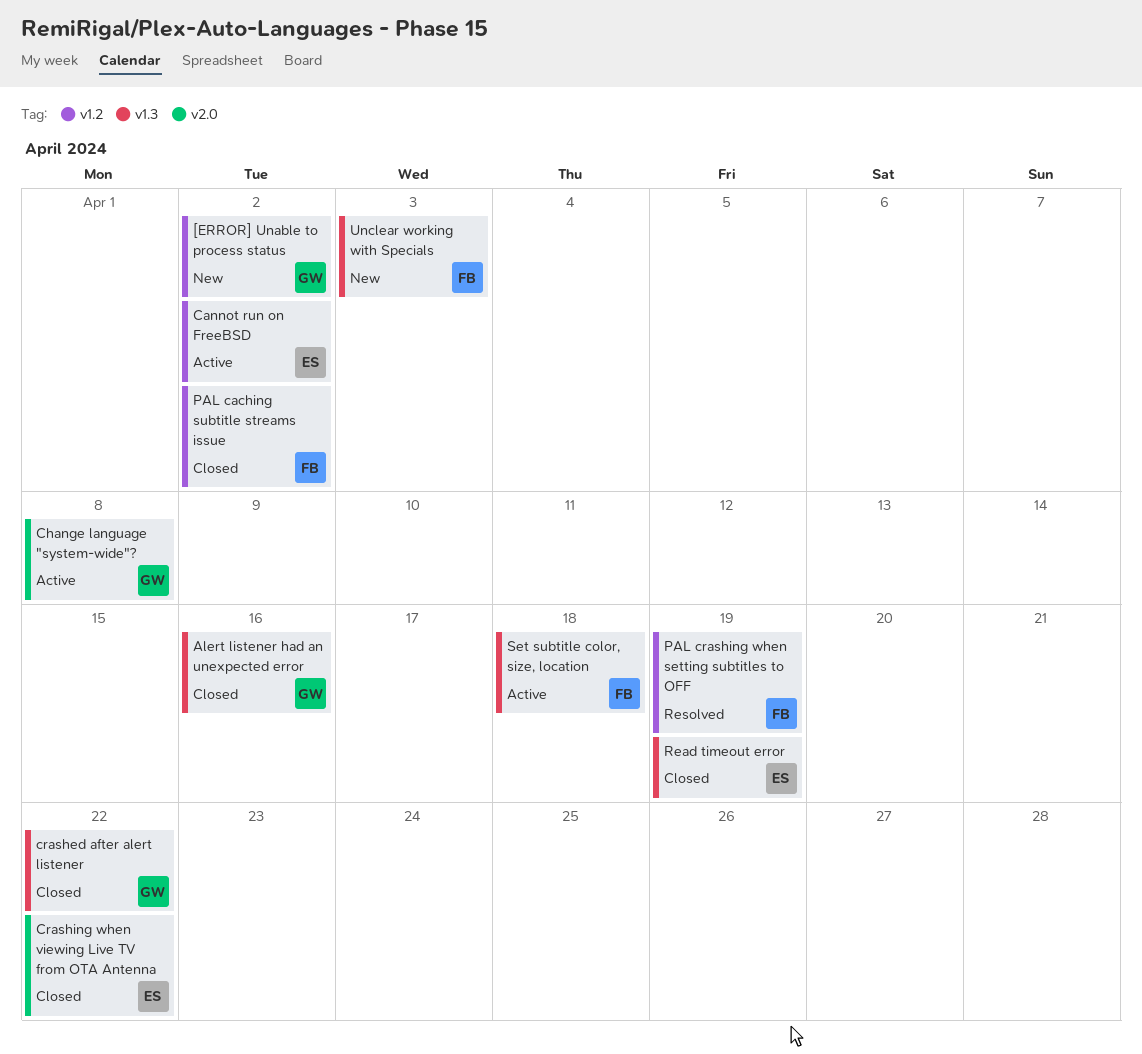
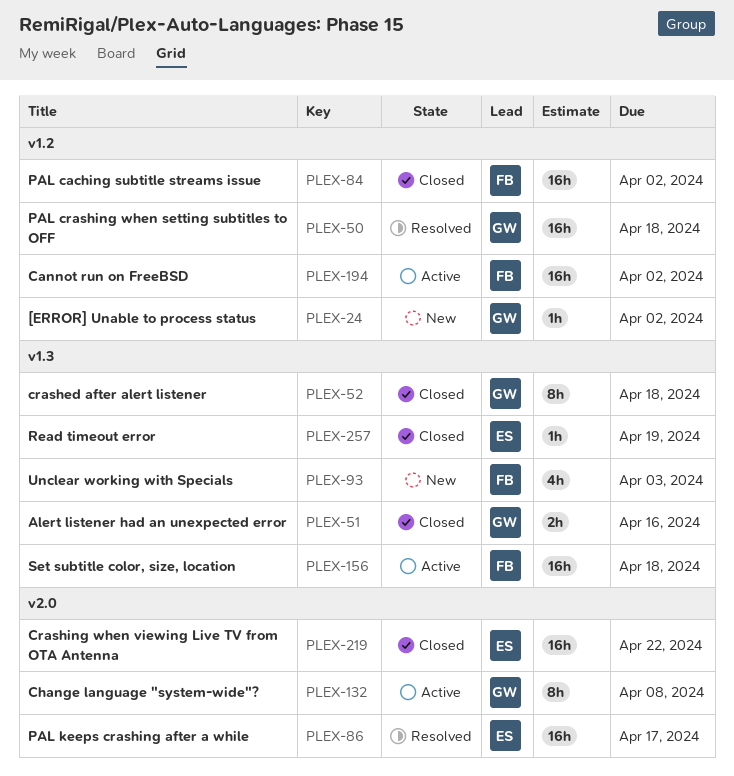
Cannot run on FreeBSD, owner: ES -> FB
crashed after alert listener, due: Apr 22 -> Apr 18
PAL crashing when setting subtitles to OFF, owner: FB -> GW
PAL crashing when setting subtitles to OFF, due: Apr 19 -> Apr 18
PAL keeps crashing after a while: none -> present

